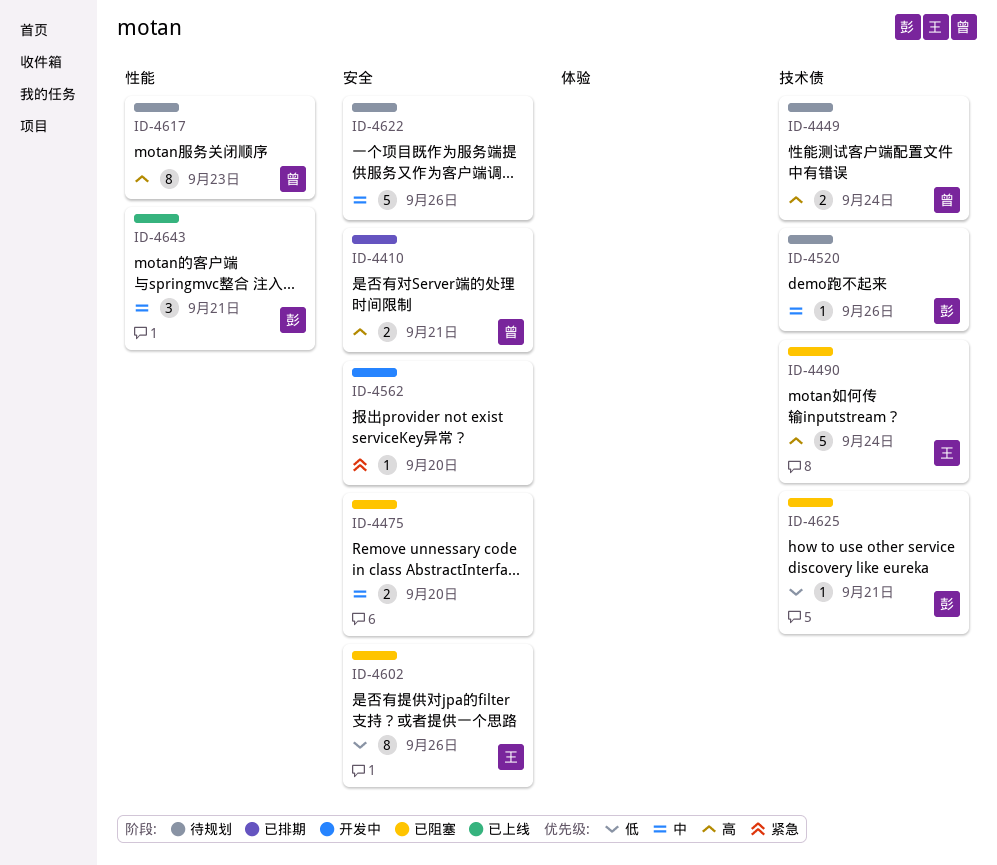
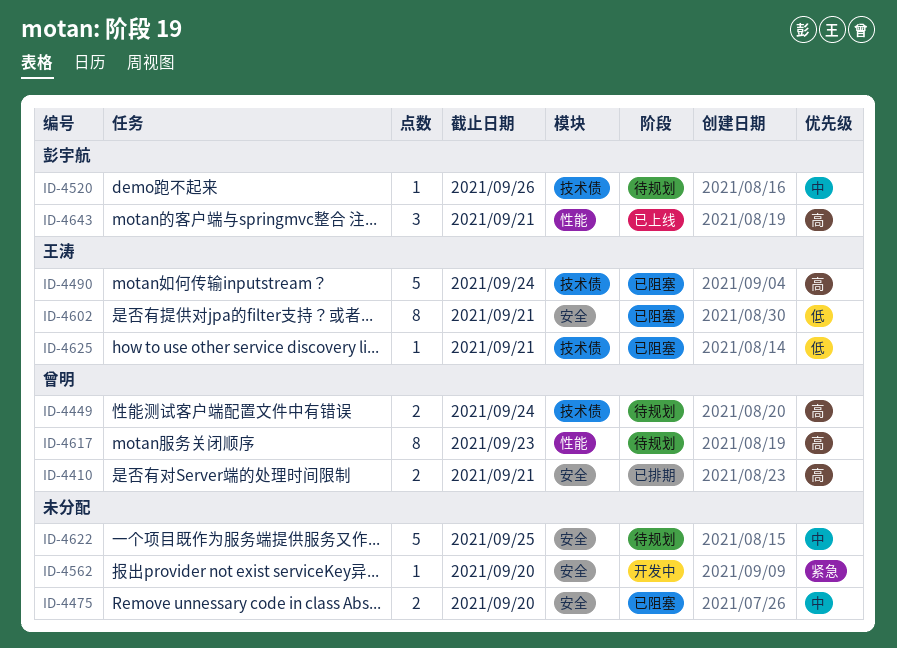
ID-4602, due: Sep 26 -> Sep 21
ID-4622, due: Sep 26 -> Sep 25
ID-4625, owner: 彭宇航 -> 王涛
ID-4643, priority: 中 -> 高

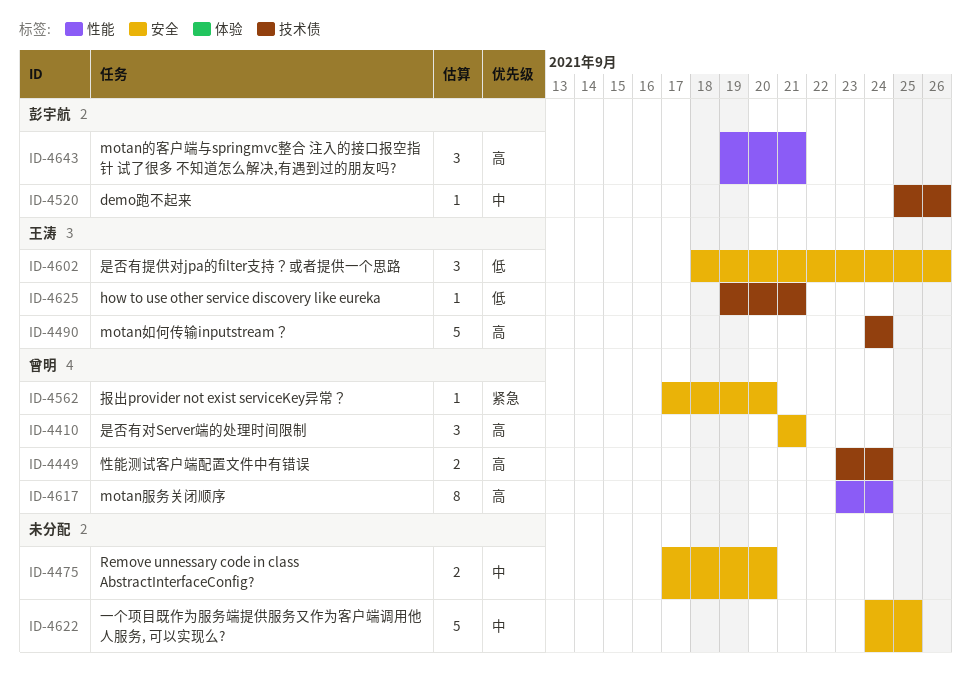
ID-4410, estimate: 2 -> 3
ID-4562, owner: none -> 曾明
ID-4602, estimate: 8 -> 3
ID-4602, due: Sep 21 -> Sep 26
ID-4617, due: Sep 23 -> Sep 24

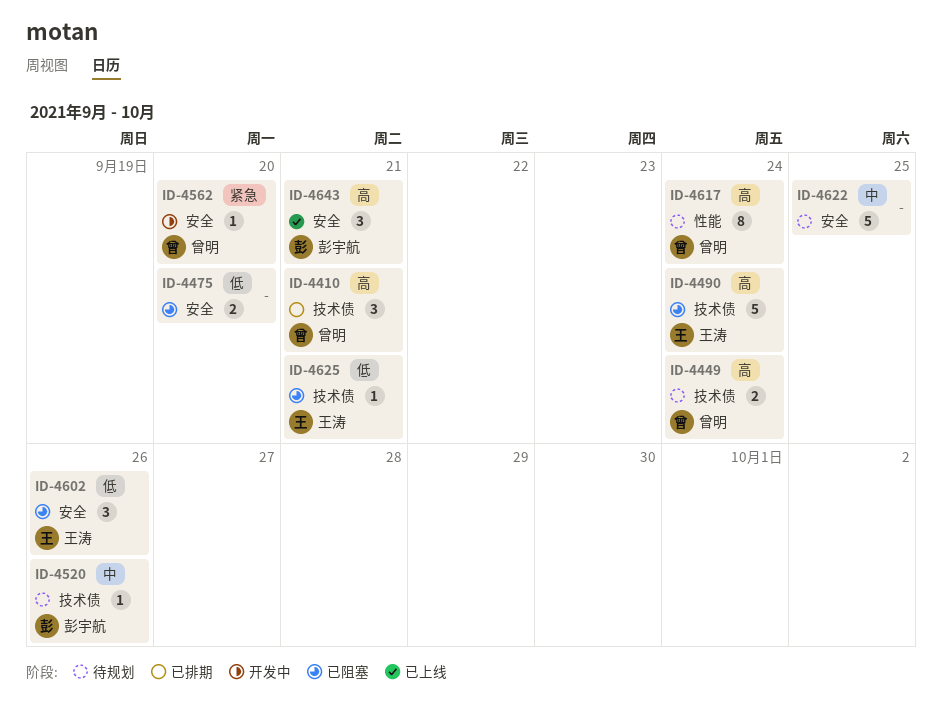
ID-4410, label: 安全 -> 技术债
ID-4475, priority: 中 -> 低
ID-4643, label: 性能 -> 安全

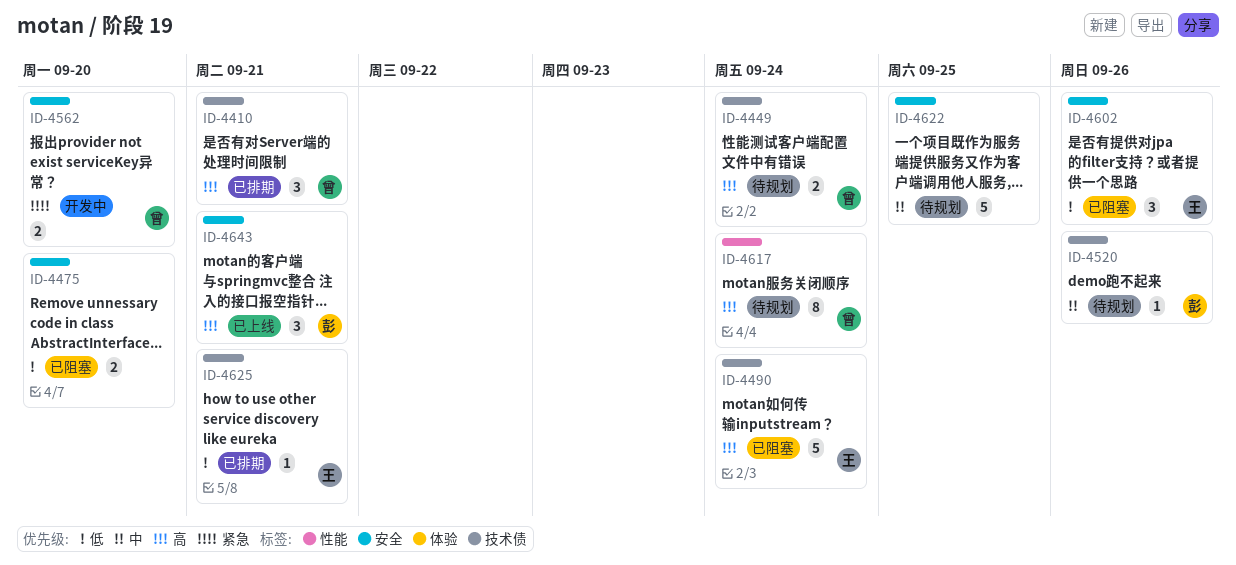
ID-4562, estimate: 1 -> 2
ID-4625, status: 已阻塞 -> 已排期

